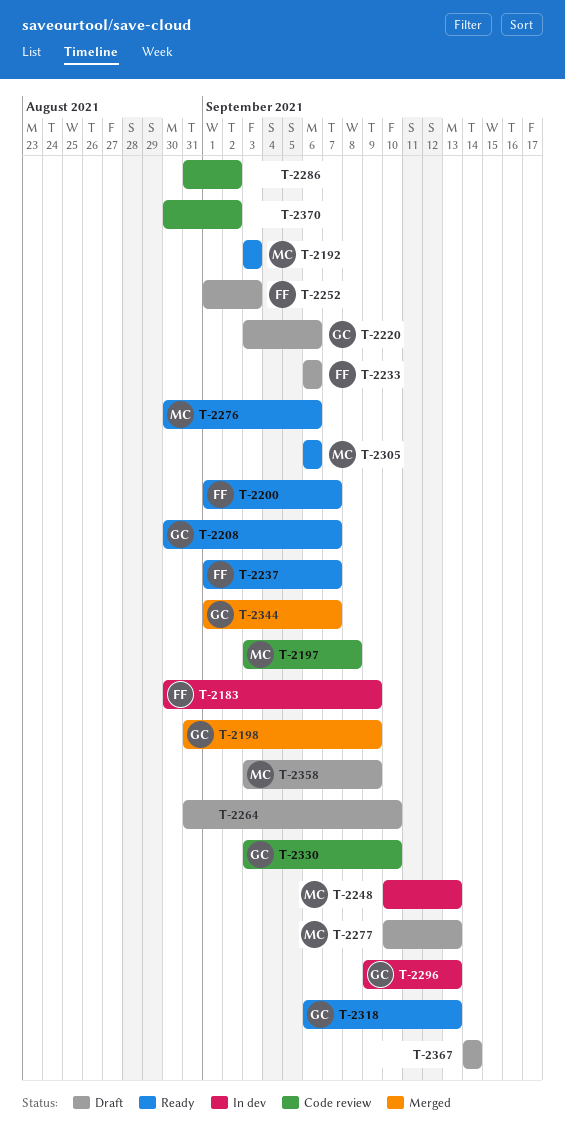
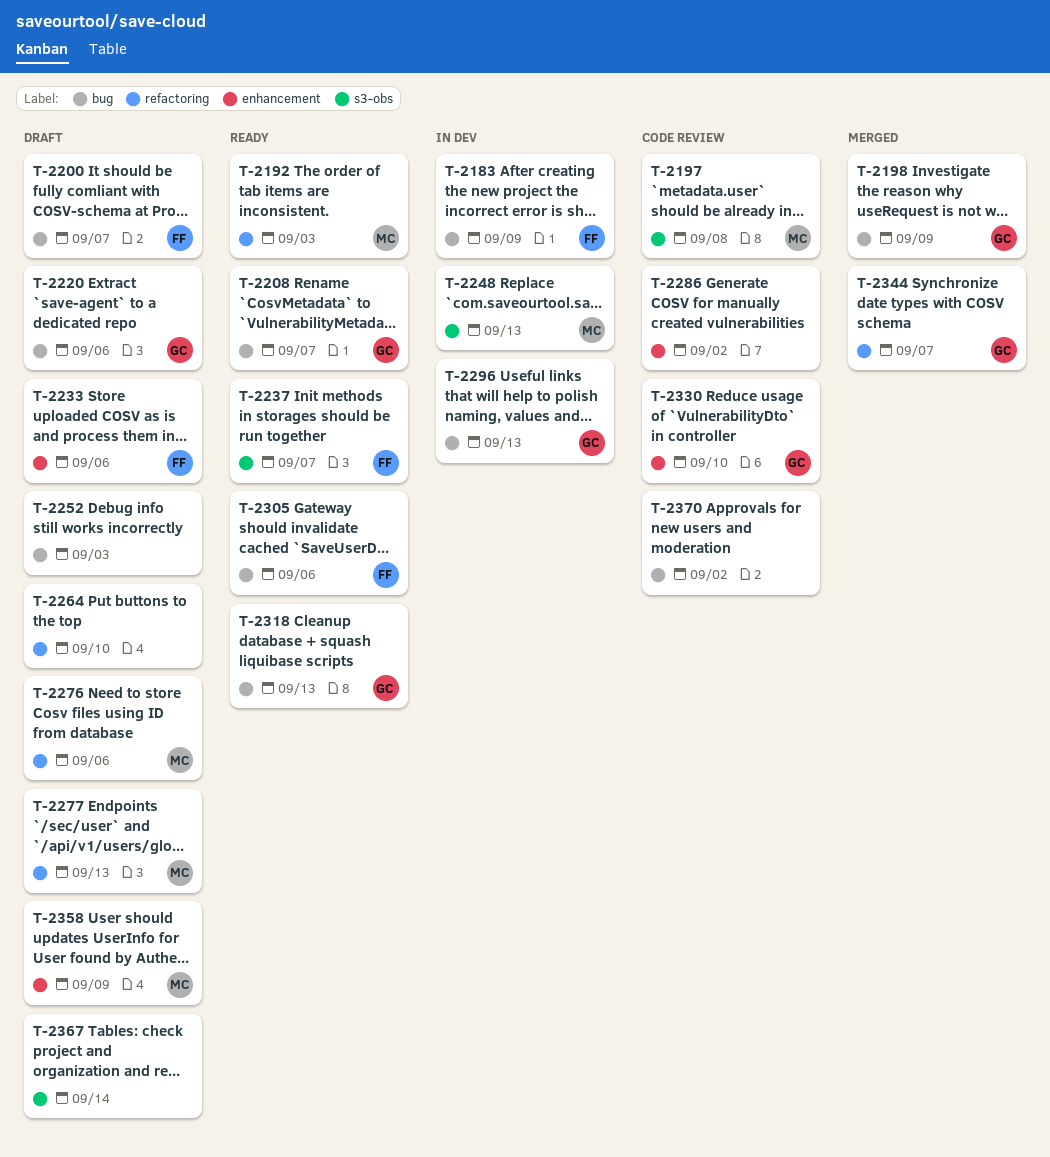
T-2200, status: Ready -> Draft
T-2252, owner: FF -> none
T-2276, status: Ready -> Draft
T-2305, owner: MC -> FF

